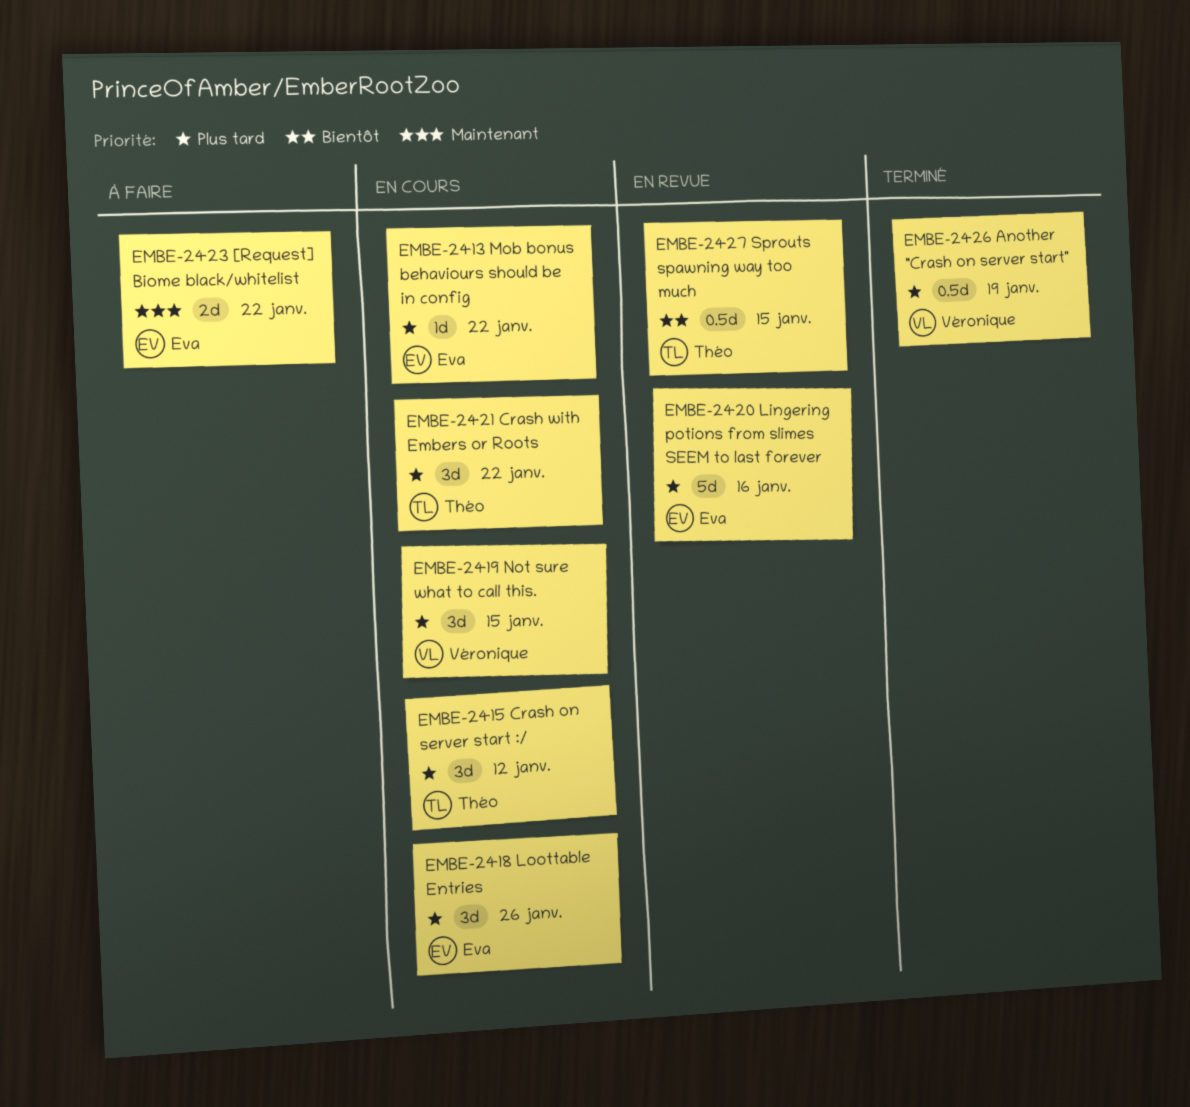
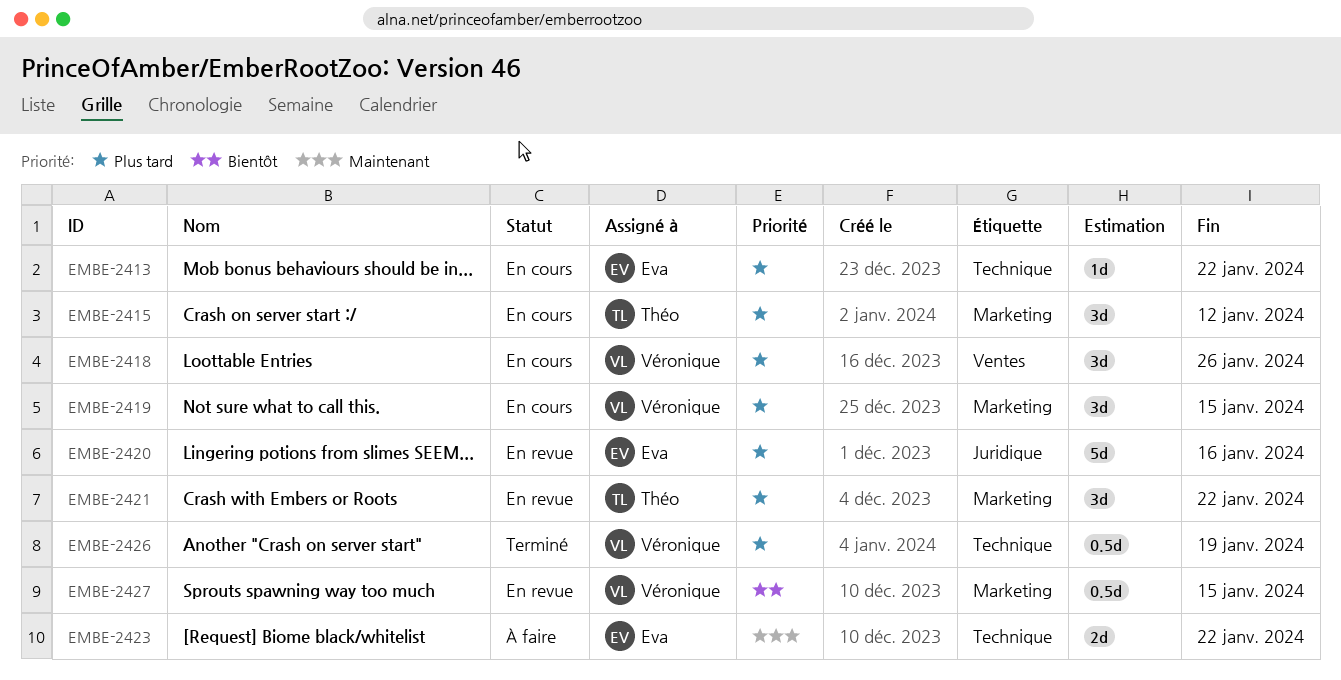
EMBE-2418, owner: Eva -> Véronique
EMBE-2421, status: En cours -> En revue
EMBE-2427, owner: Théo -> Véronique

